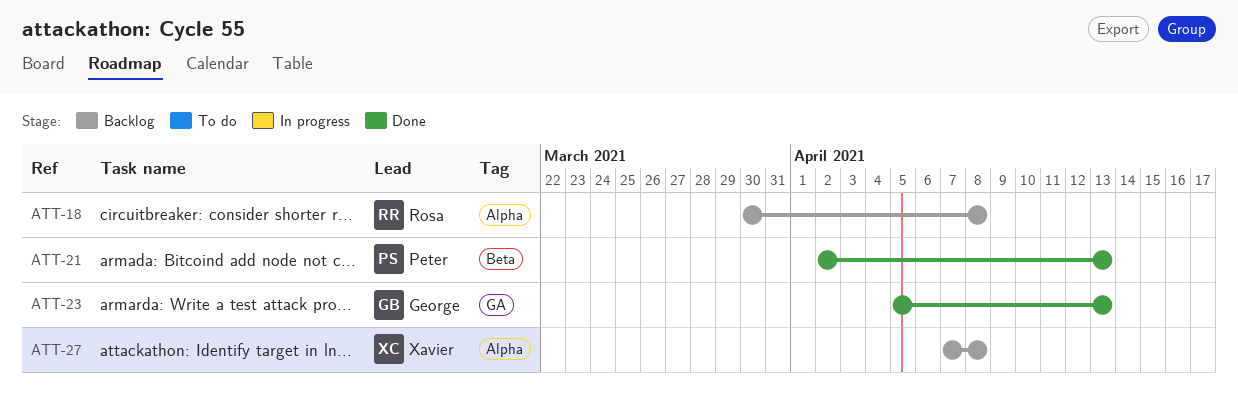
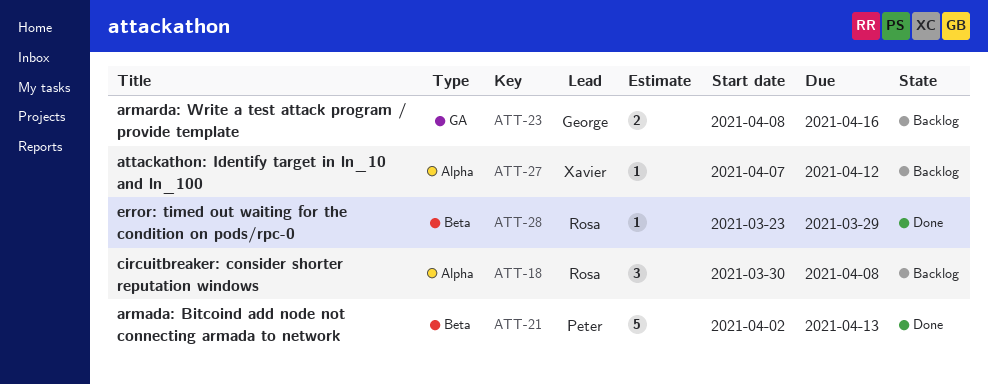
ATT-23, status: Done -> Backlog
ATT-23, start: Apr 5 -> Apr 8
ATT-23, due: Apr 13 -> Apr 16
ATT-27, due: Apr 8 -> Apr 12
ATT-28: none -> present

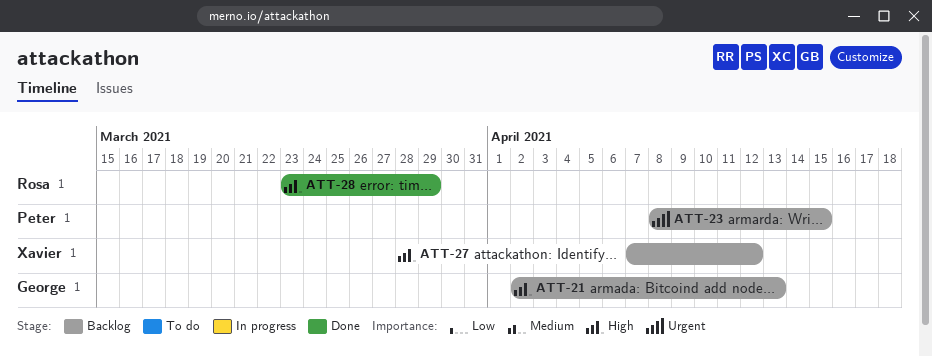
ATT-18: present -> none
ATT-21, status: Done -> Backlog
ATT-21, owner: Peter -> George
ATT-23, owner: George -> Peter
ATT-23, due: Apr 16 -> Apr 15

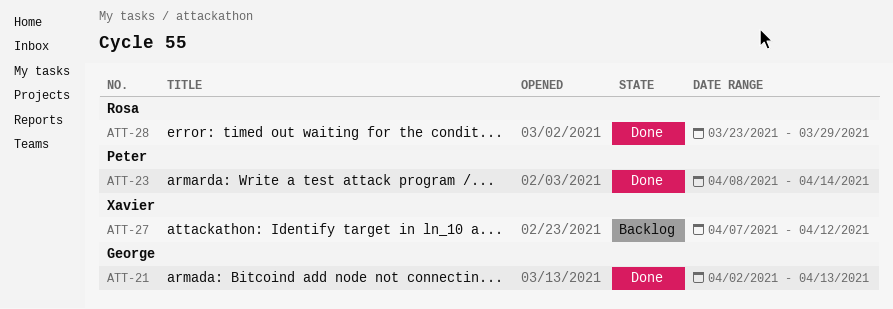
ATT-21, status: Backlog -> Done
ATT-23, status: Backlog -> Done
ATT-23, due: Apr 15 -> Apr 14

